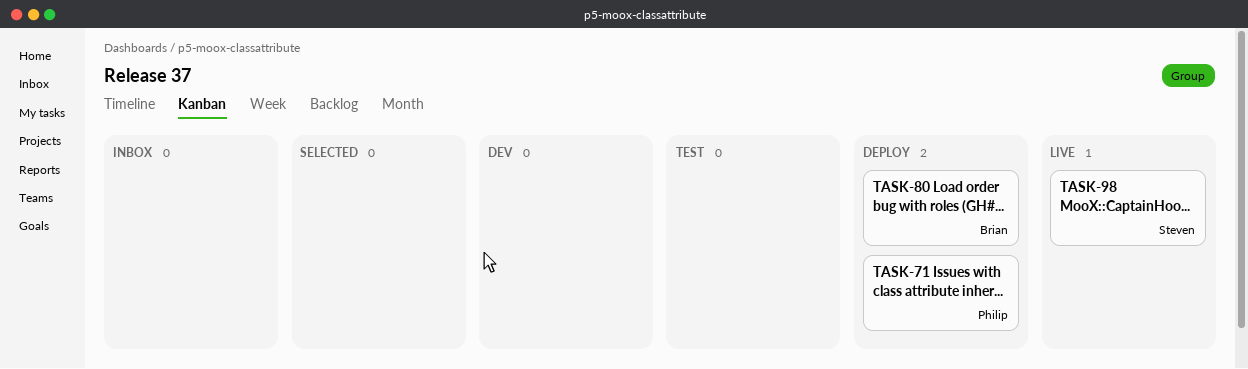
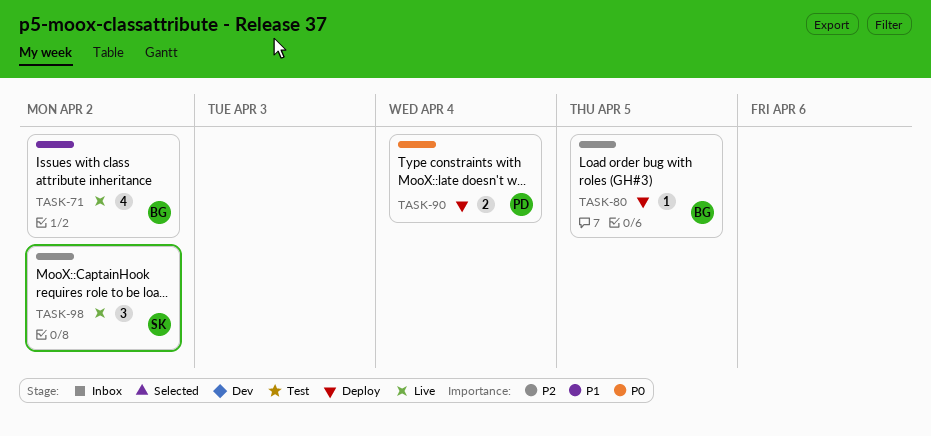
TASK-71, status: Deploy -> Live
TASK-71, owner: Philip -> Brian
TASK-90: none -> present

